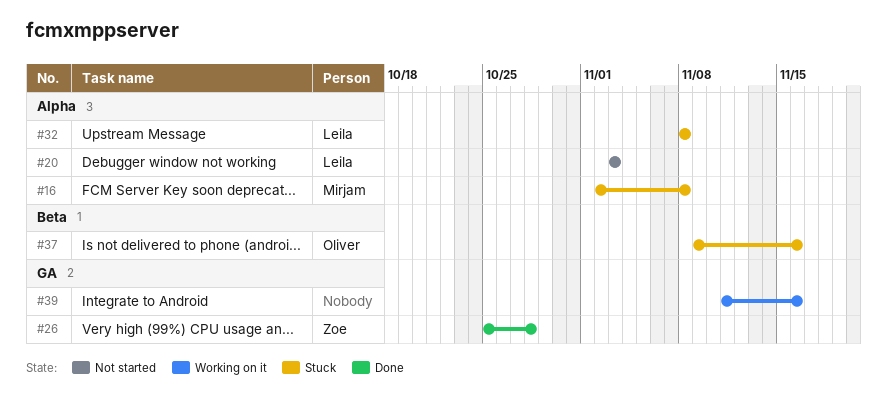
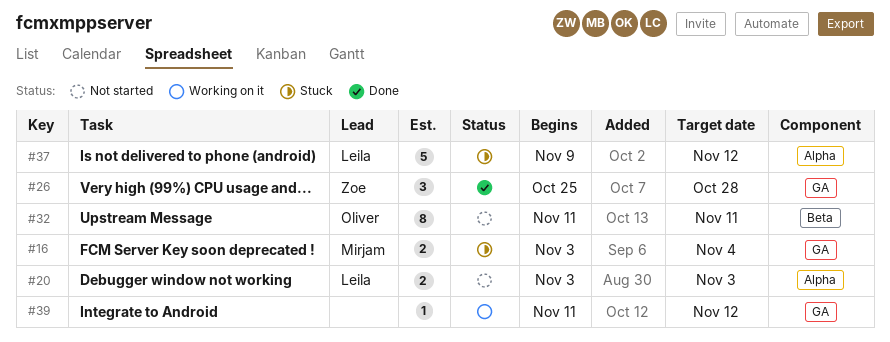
#16, label: Alpha -> GA
#16, start: Nov 2 -> Nov 3
#16, due: Nov 8 -> Nov 4
#32, status: Stuck -> Not started
#32, owner: Leila -> Oliver
#32, label: Alpha -> Beta
#32, start: Nov 8 -> Nov 11
#32, due: Nov 8 -> Nov 11
#37, owner: Oliver -> Leila
#37, label: Beta -> Alpha
#37, due: Nov 16 -> Nov 12
#39, due: Nov 16 -> Nov 12

